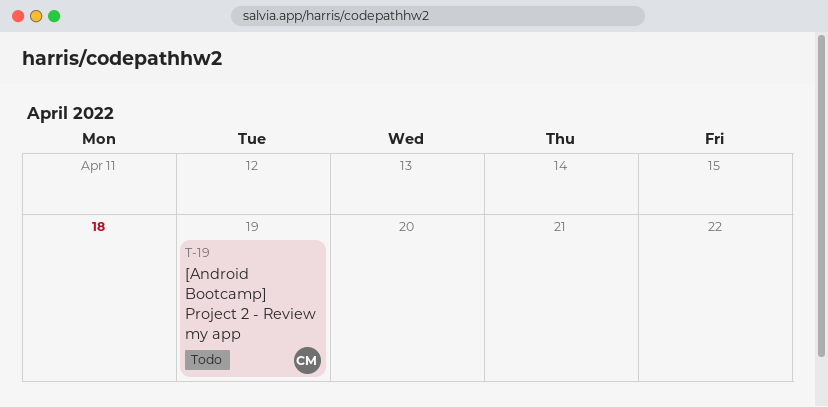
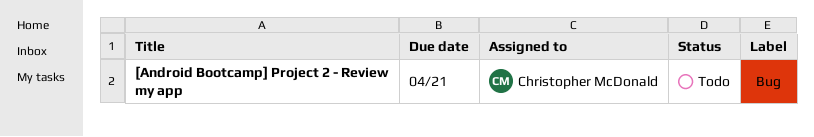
[Android Bootcamp] Project 2 - Review my app, due: Apr 19 -> Apr 21

